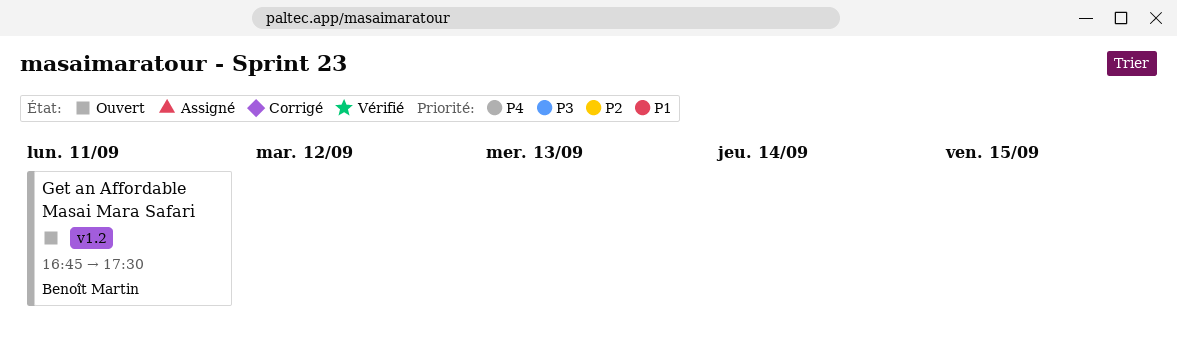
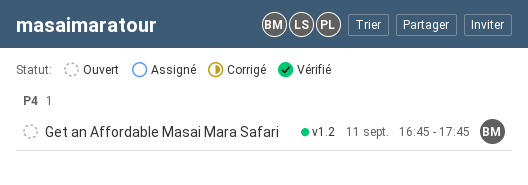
Get an Affordable Masai Mara Safari, ends: 17:30 -> 17:45

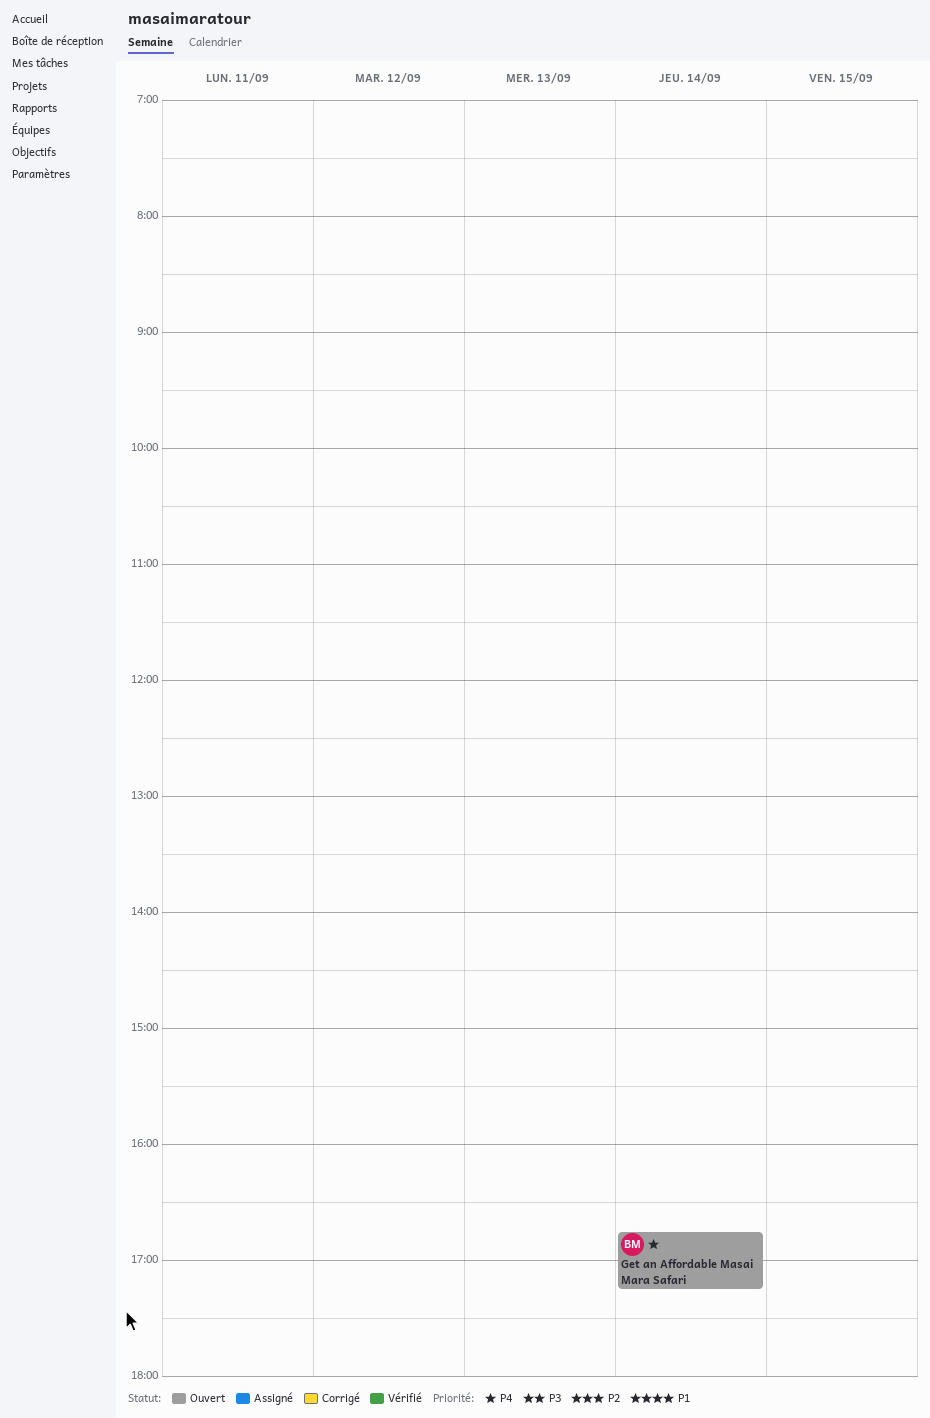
Get an Affordable Masai Mara Safari, day: Sep 11 -> Sep 14
Get an Affordable Masai Mara Safari, ends: 17:45 -> 17:15

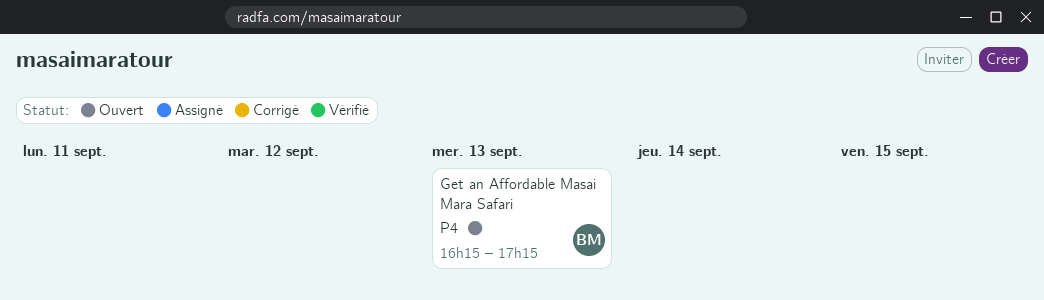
Get an Affordable Masai Mara Safari, day: Sep 14 -> Sep 13
Get an Affordable Masai Mara Safari, begins: 16:45 -> 16:15

